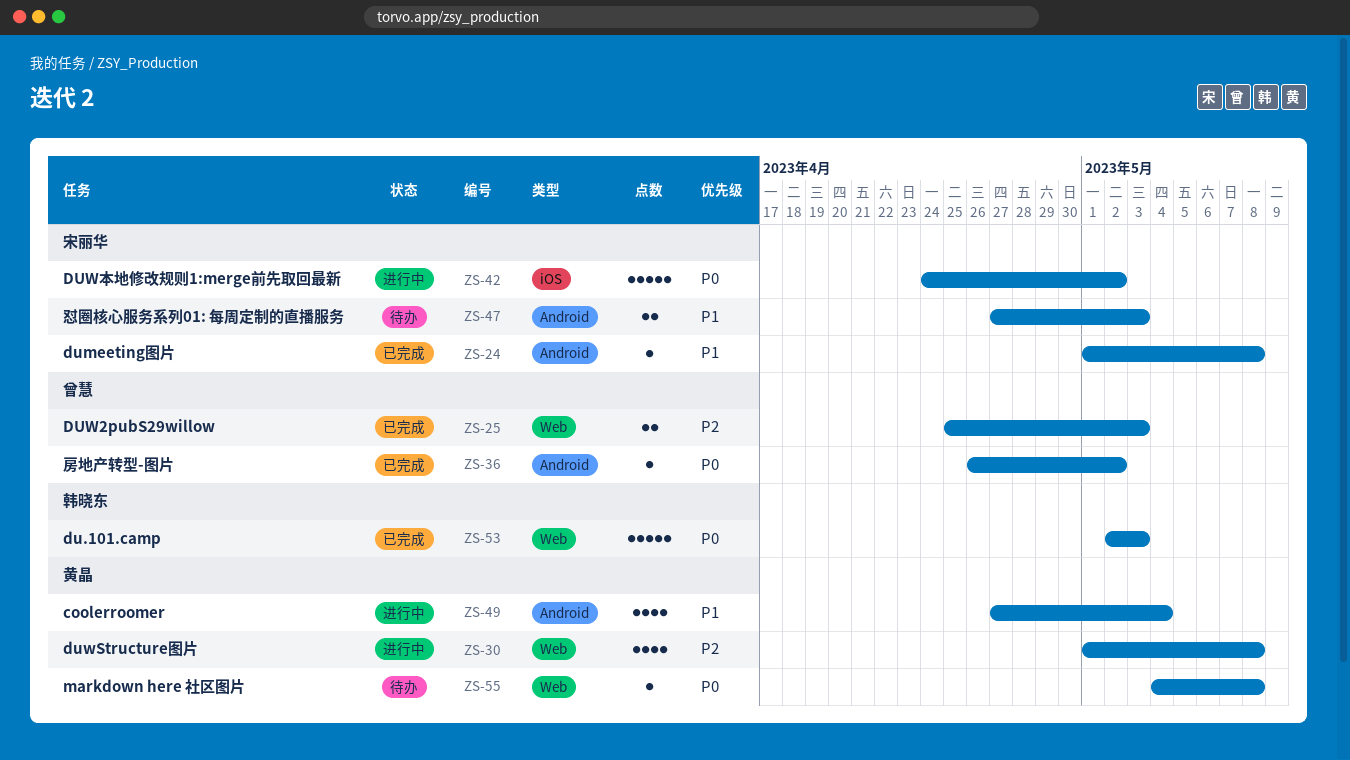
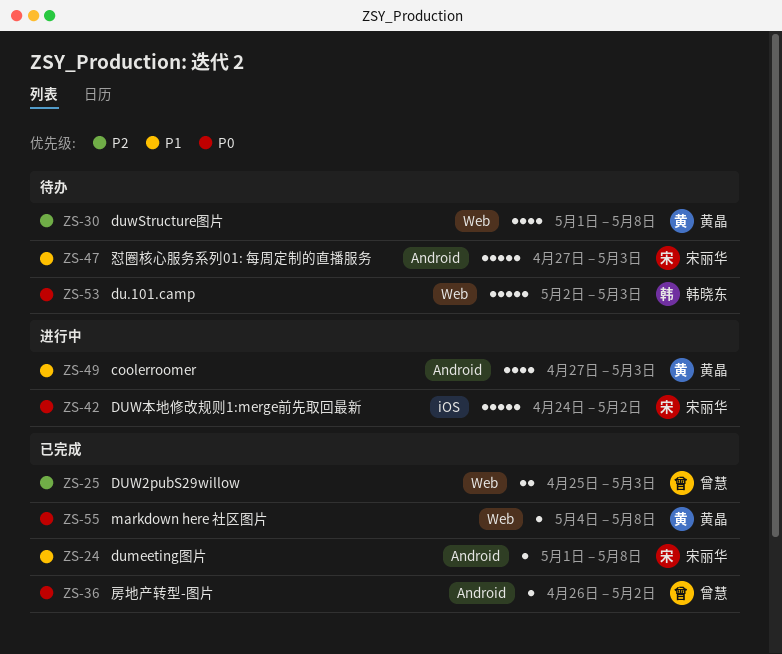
ZS-30, status: 进行中 -> 待办
ZS-47, estimate: 2 -> 5
ZS-49, due: May 4 -> May 3
ZS-53, status: 已完成 -> 待办
ZS-55, status: 待办 -> 已完成

